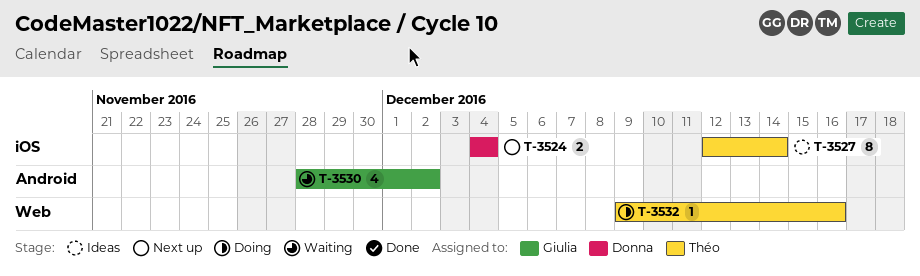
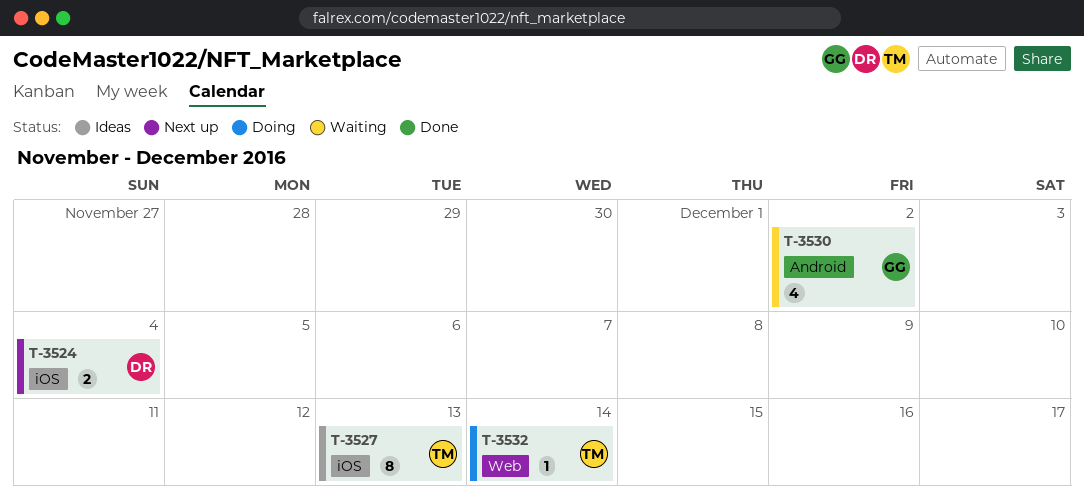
T-3527, due: Dec 14 -> Dec 13
T-3532, due: Dec 16 -> Dec 14

